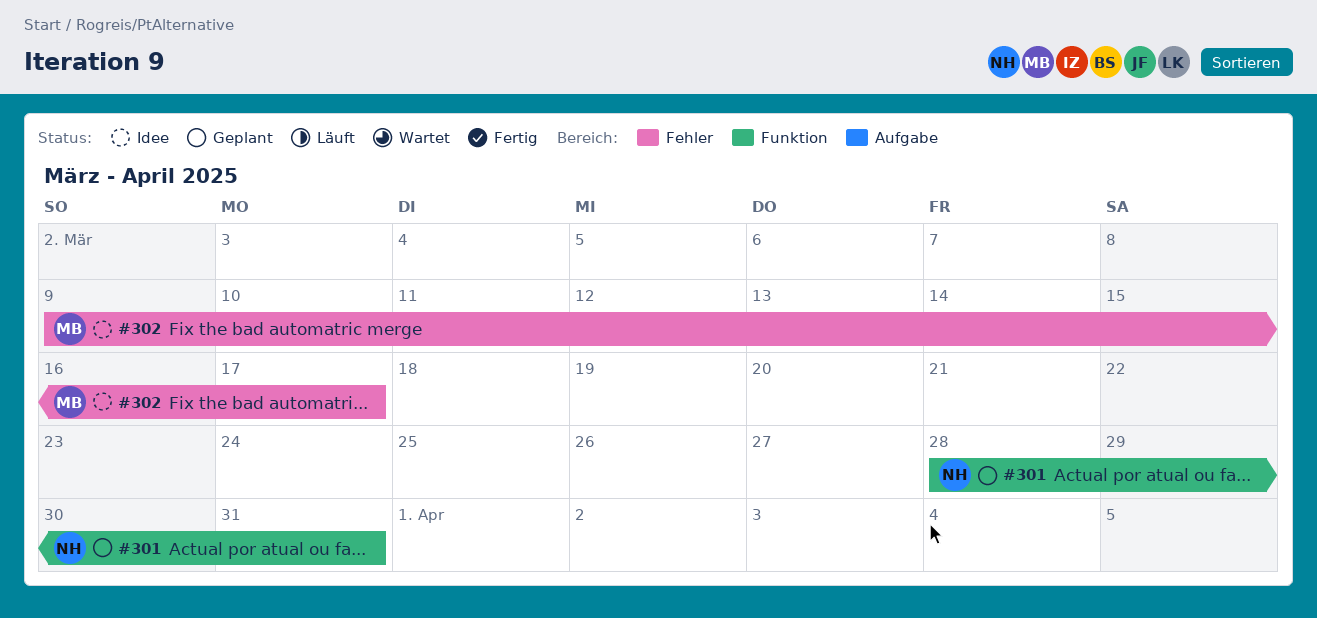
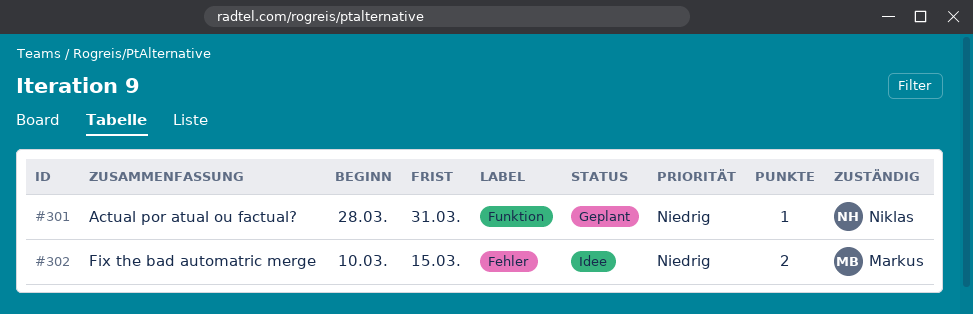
#302, start: Mar 9 -> Mar 10
#302, due: Mar 17 -> Mar 15

